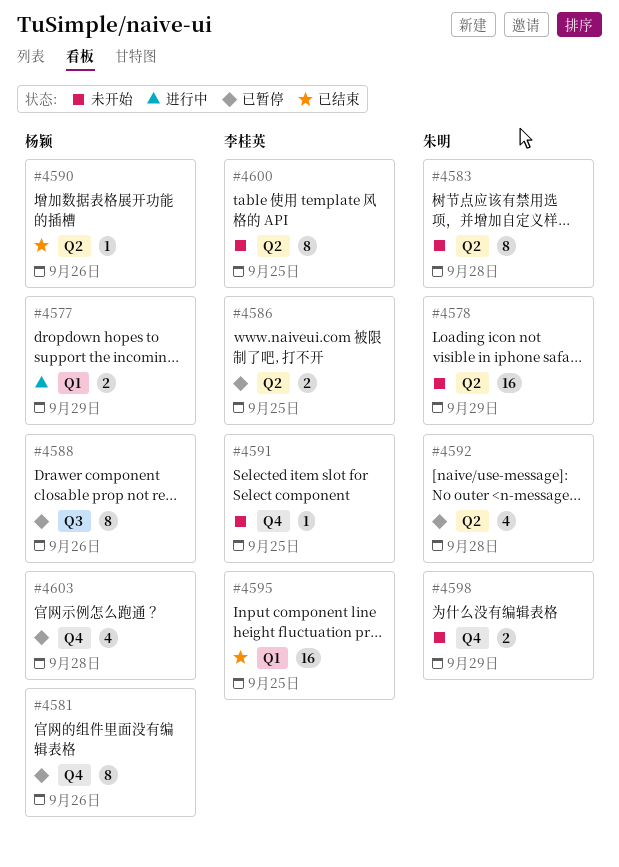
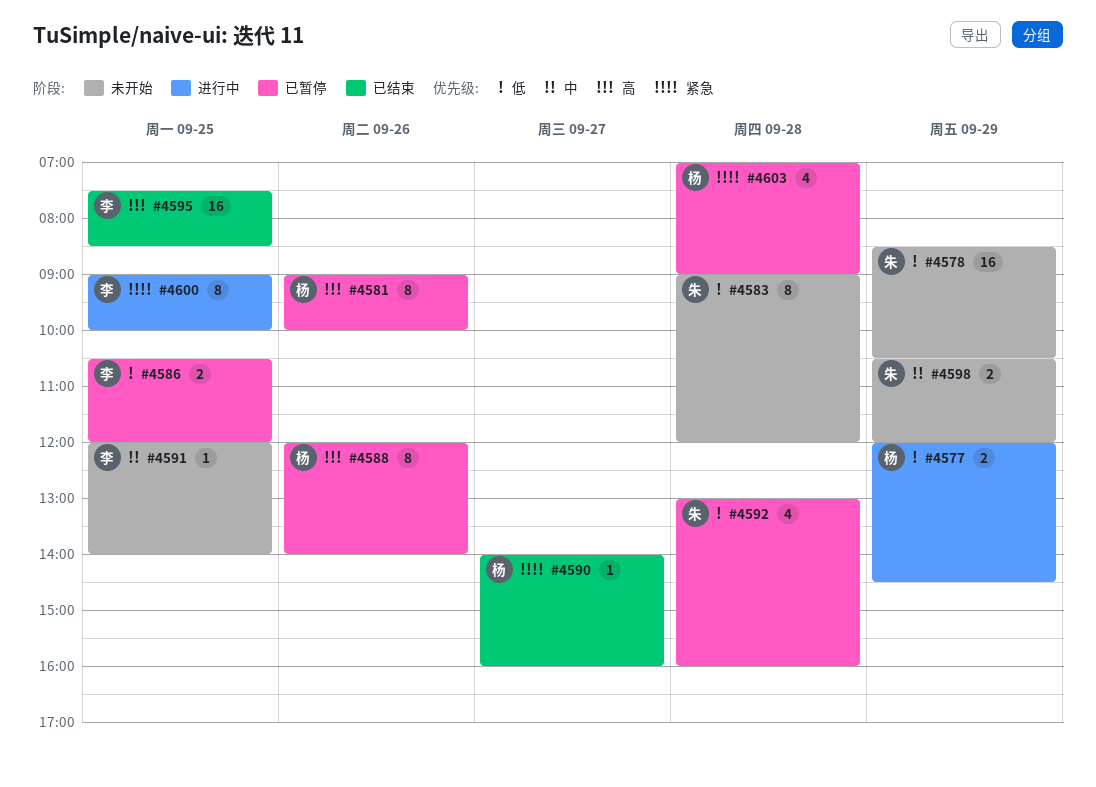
#4590, day: Sep 26 -> Sep 27
#4600, status: 未开始 -> 进行中

